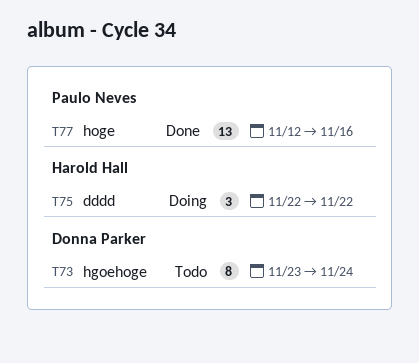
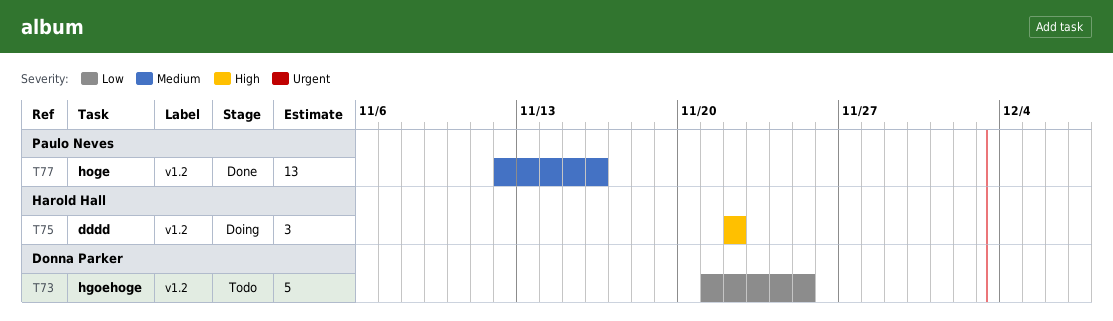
T73, estimate: 8 -> 5
T73, start: Nov 23 -> Nov 21
T73, due: Nov 24 -> Nov 25

